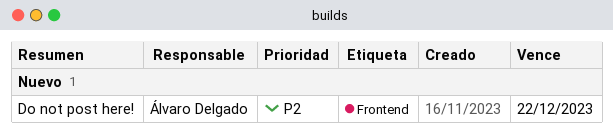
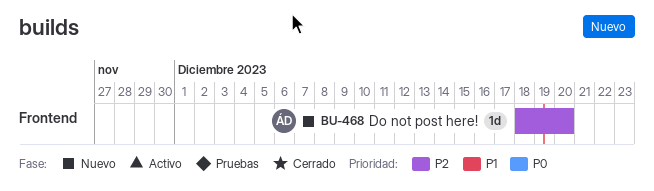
Do not post here!, due: Dec 22 -> Dec 20

